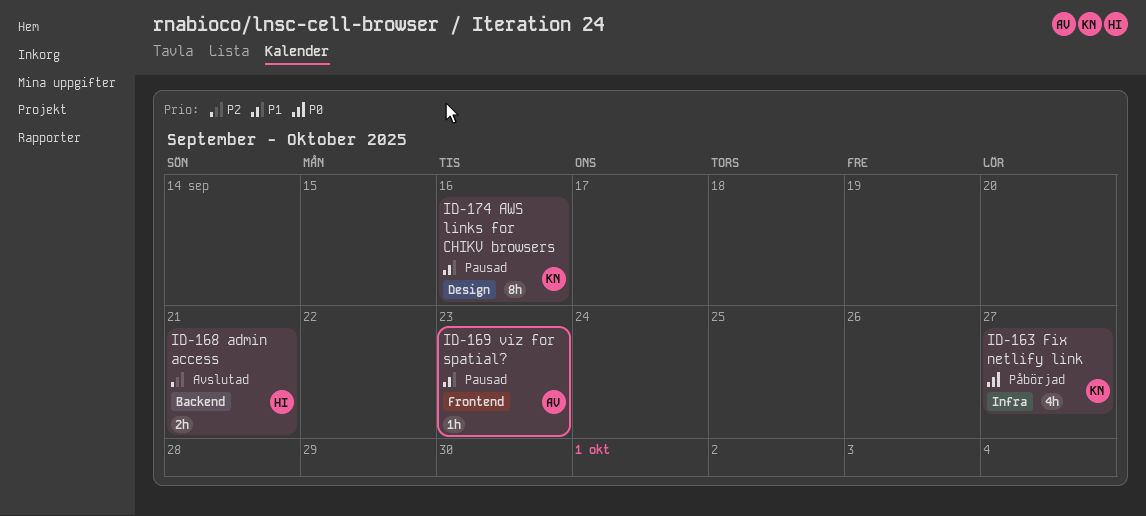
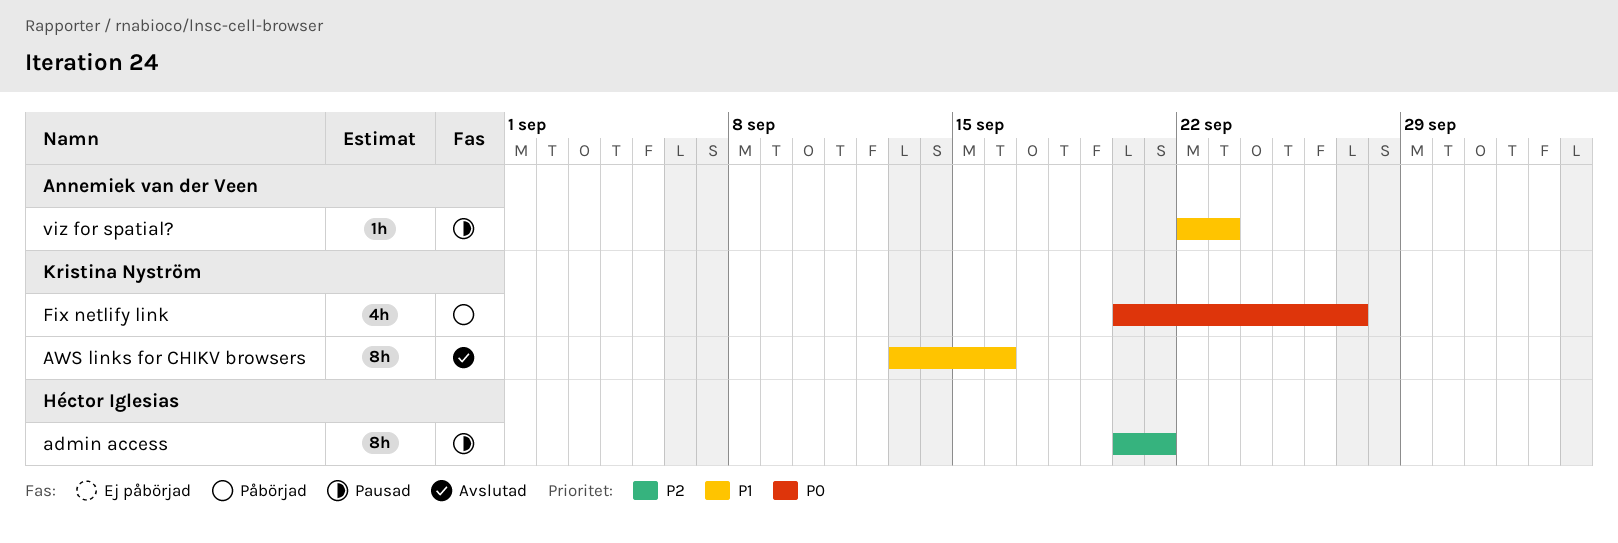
admin access, status: Avslutad -> Pausad
admin access, estimate: 2h -> 8h
AWS links for CHIKV browsers, status: Pausad -> Avslutad

